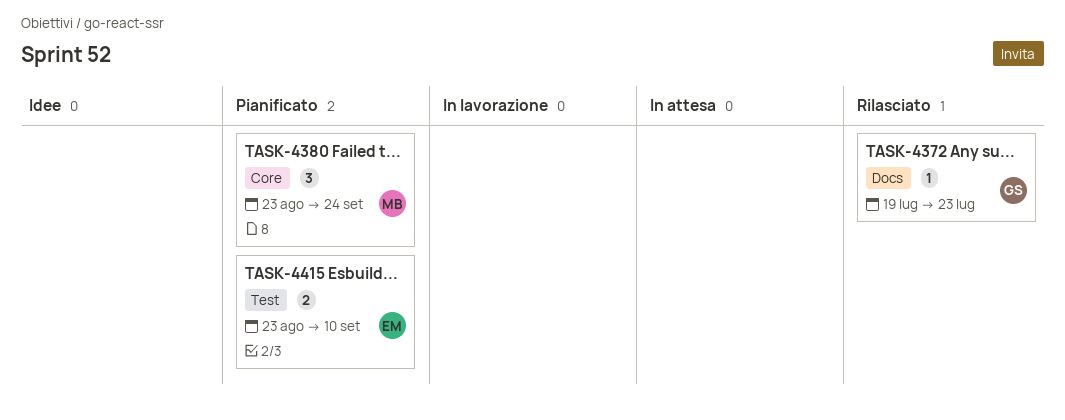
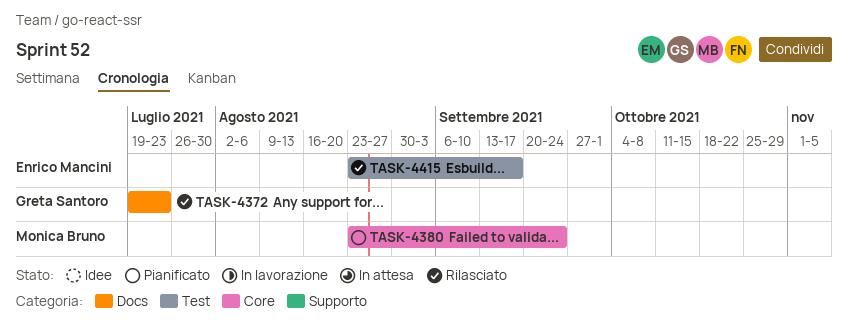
TASK-4415, status: Pianificato -> Rilasciato
TASK-4415, due: Sep 10 -> Sep 17

